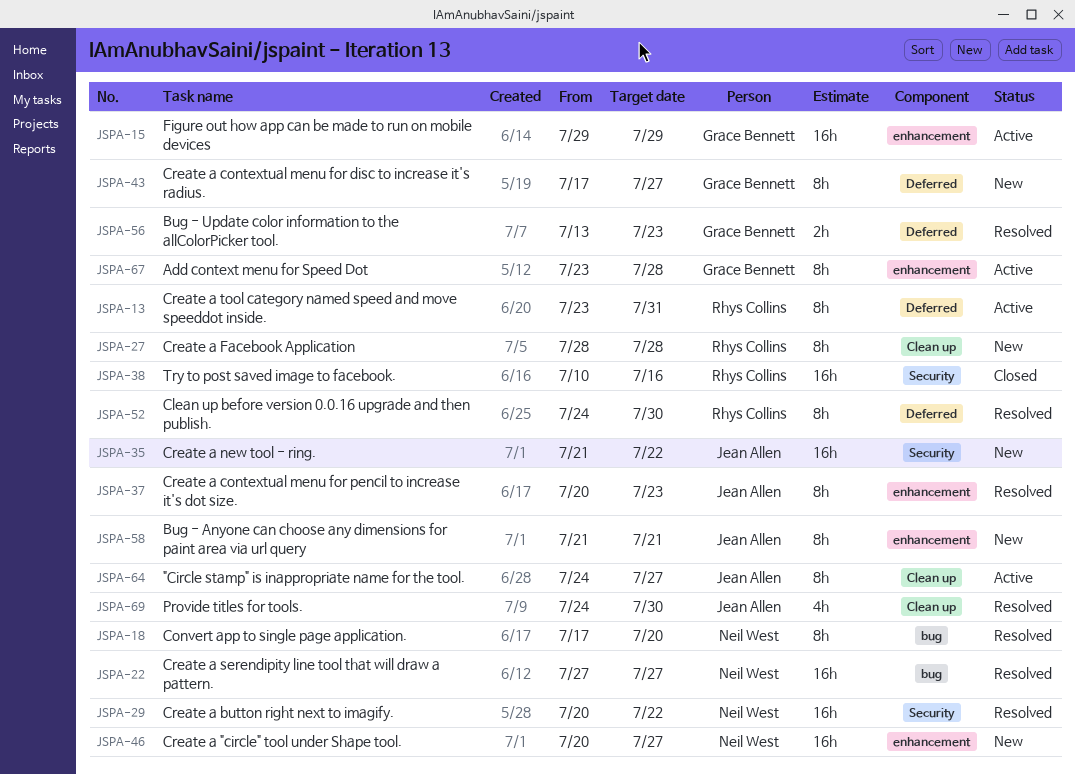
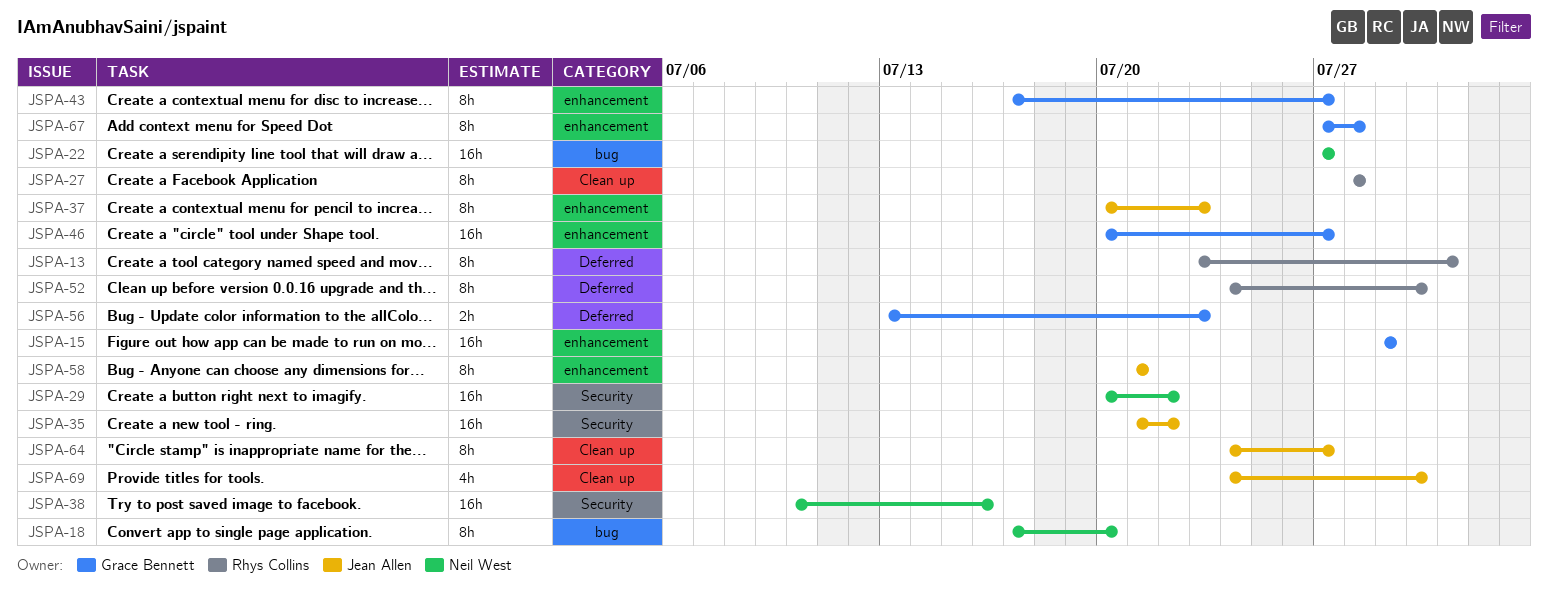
JSPA-38, owner: Rhys Collins -> Neil West
JSPA-43, label: Deferred -> enhancement
JSPA-46, owner: Neil West -> Grace Bennett
JSPA-67, start: Jul 23 -> Jul 27

